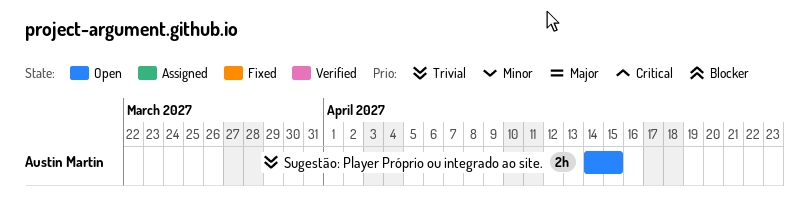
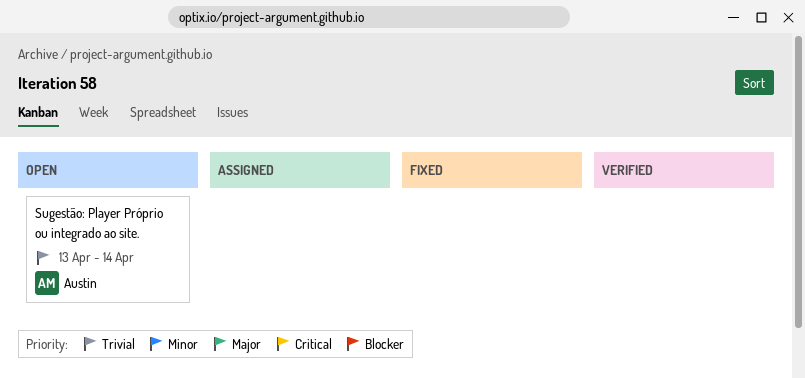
Sugestão: Player Próprio ou integrado ao site., start: Apr 14 -> Apr 13
Sugestão: Player Próprio ou integrado ao site., due: Apr 15 -> Apr 14

